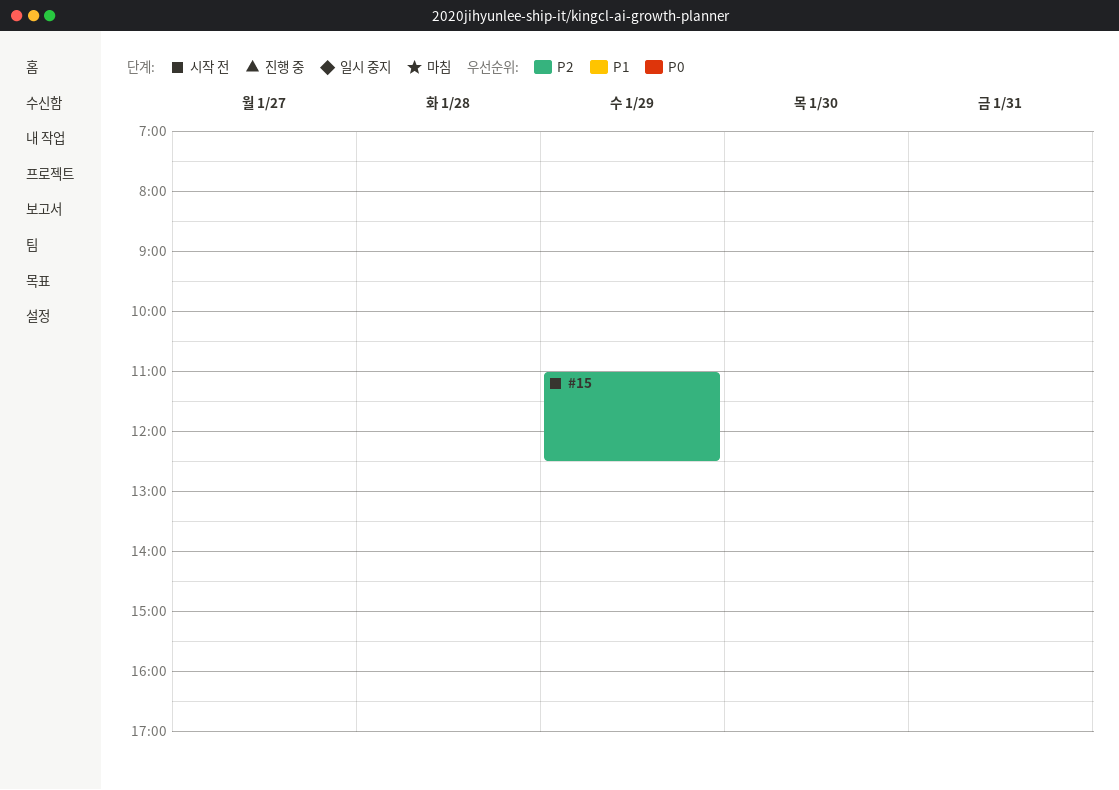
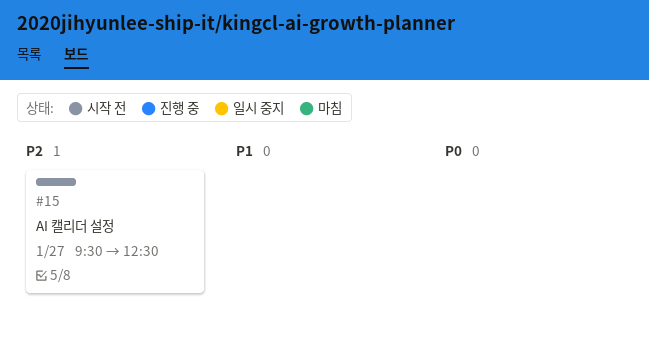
#15, day: Jan 29 -> Jan 27
#15, begins: 11:00 -> 09:30

